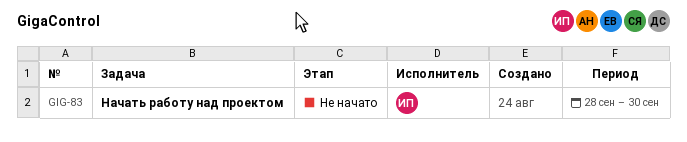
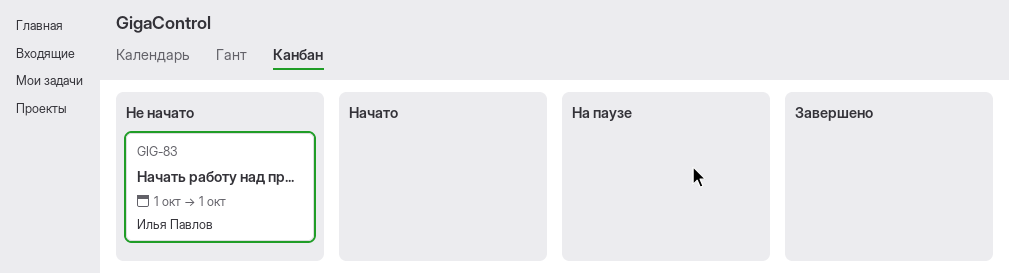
GIG-83, start: Sep 28 -> Oct 1
GIG-83, due: Sep 30 -> Oct 1

